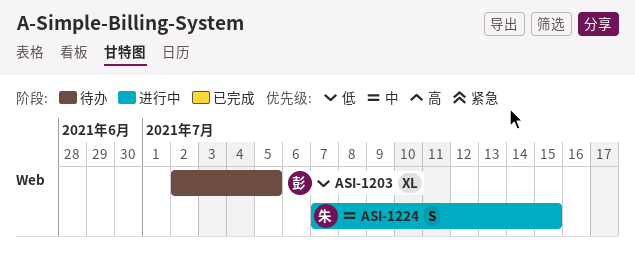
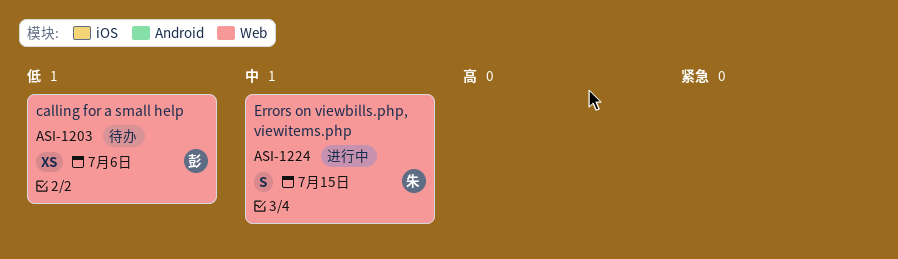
ASI-1203, estimate: XL -> XS
ASI-1203, due: Jul 5 -> Jul 6

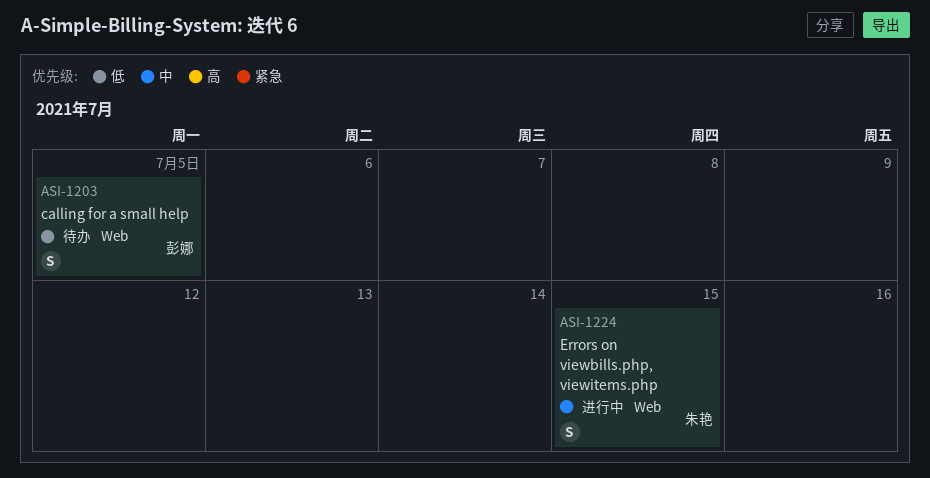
ASI-1203, estimate: XS -> S
ASI-1203, due: Jul 6 -> Jul 5

